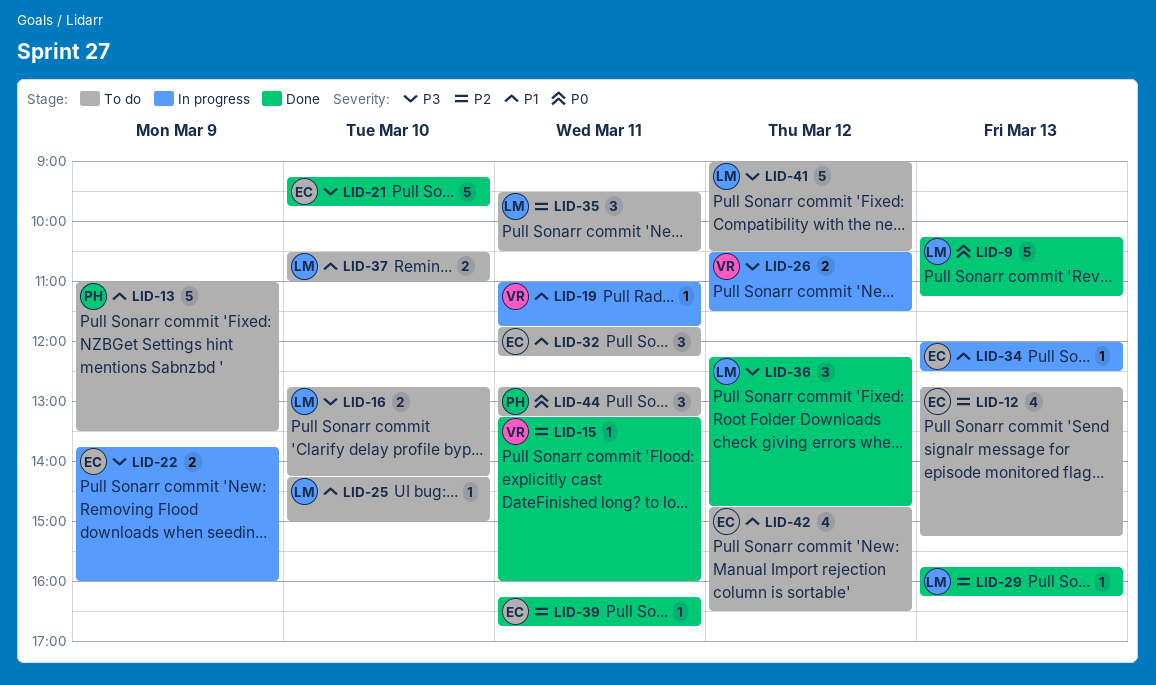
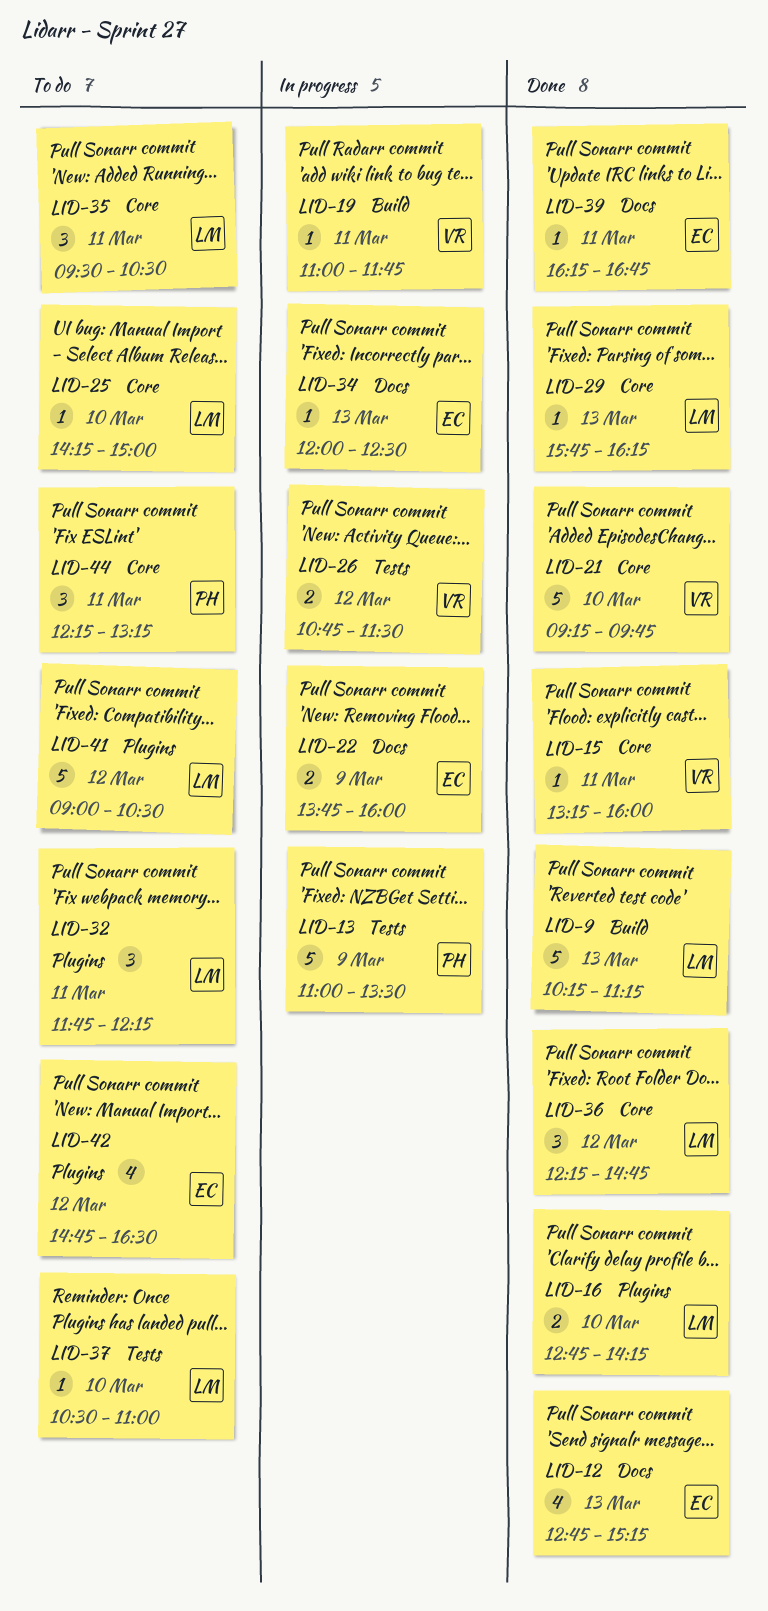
LID-12, status: To do -> Done
LID-13, status: To do -> In progress
LID-16, status: To do -> Done
LID-21, owner: EC -> VR
LID-26, begins: 10:30 -> 10:45
LID-32, owner: EC -> LM
LID-37, estimate: 2 -> 1
LID-44, begins: 12:45 -> 12:15

